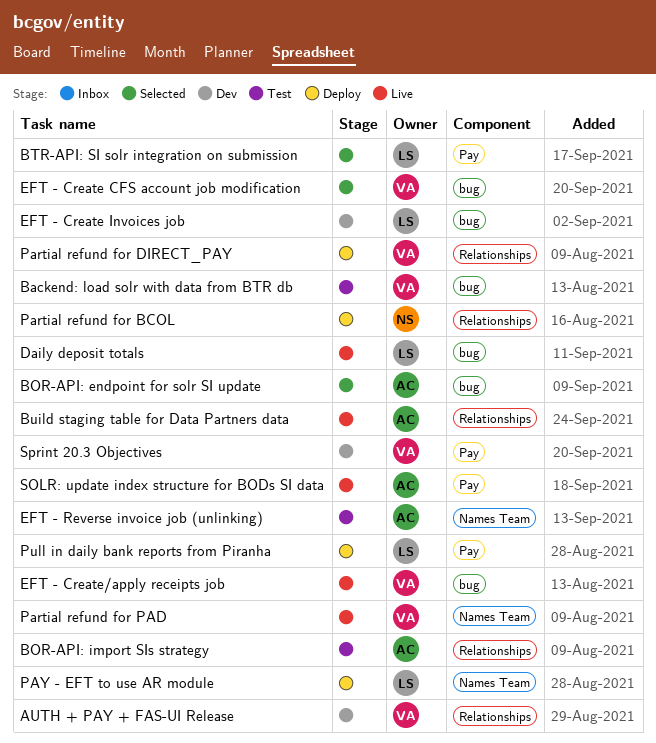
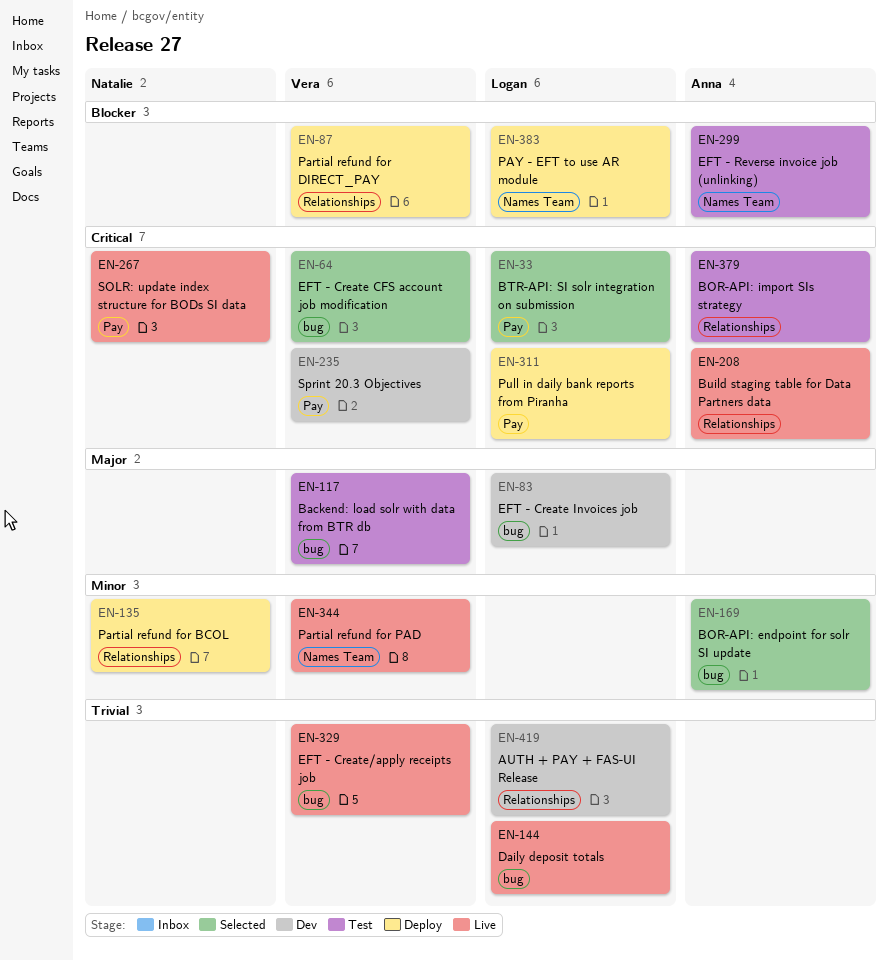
AUTH + PAY + FAS-UI Release, owner: Vera -> Logan
SOLR: update index structure for BODs SI data, owner: Anna -> Natalie

